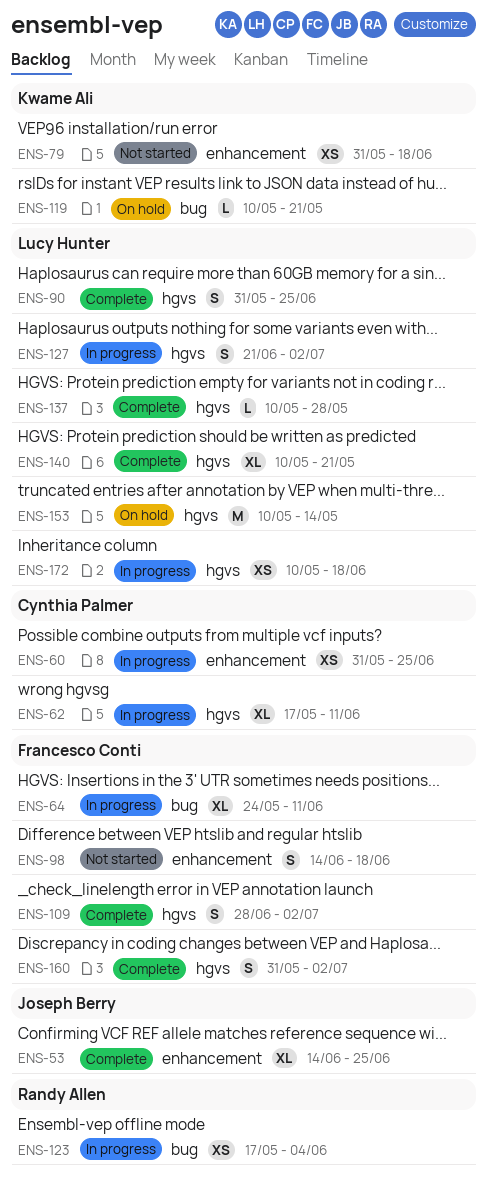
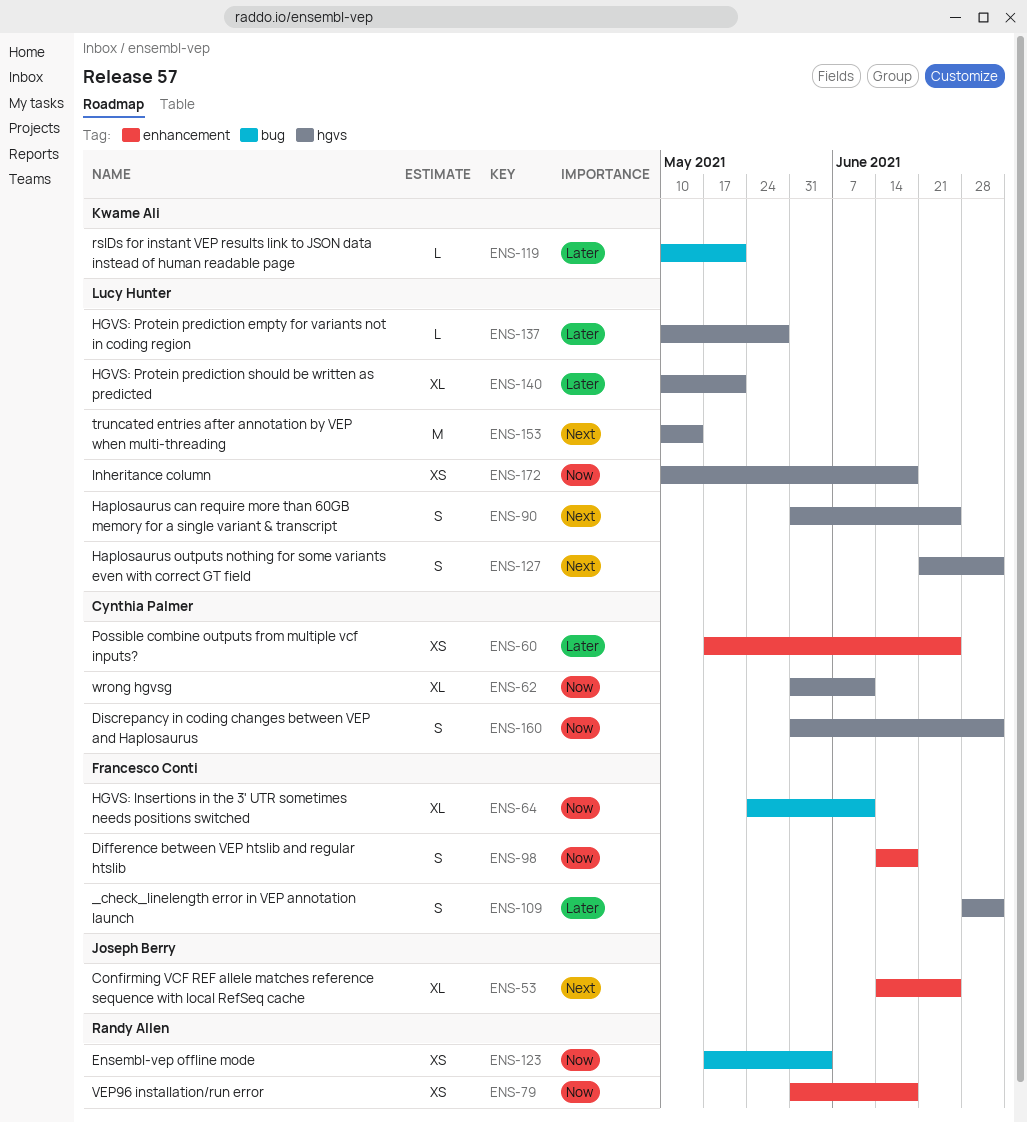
ENS-60, start: May 31 -> May 17
ENS-62, start: May 17 -> May 31
ENS-79, owner: Kwame Ali -> Randy Allen
ENS-160, owner: Francesco Conti -> Cynthia Palmer

